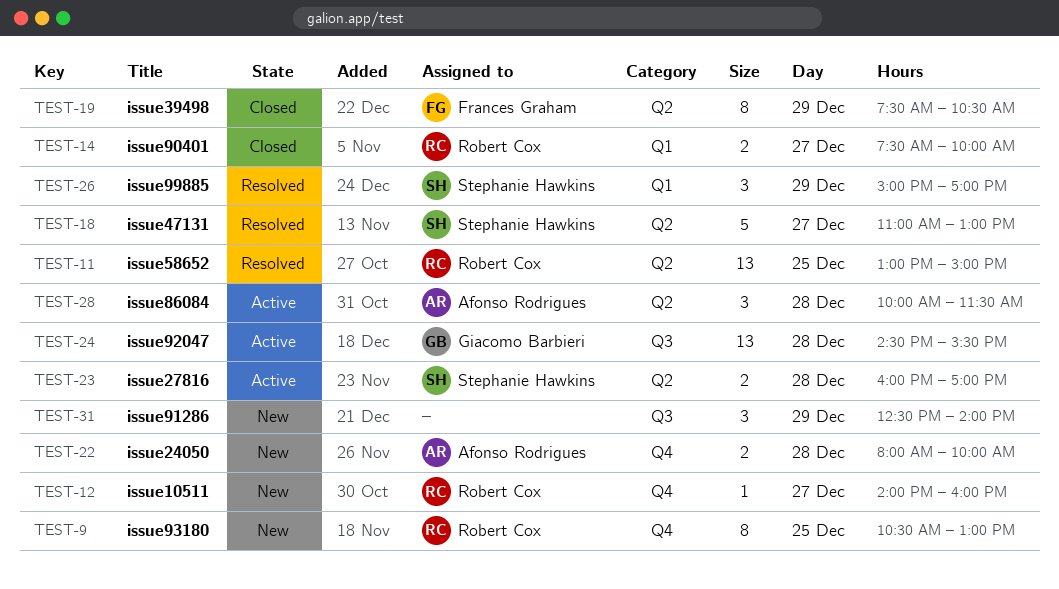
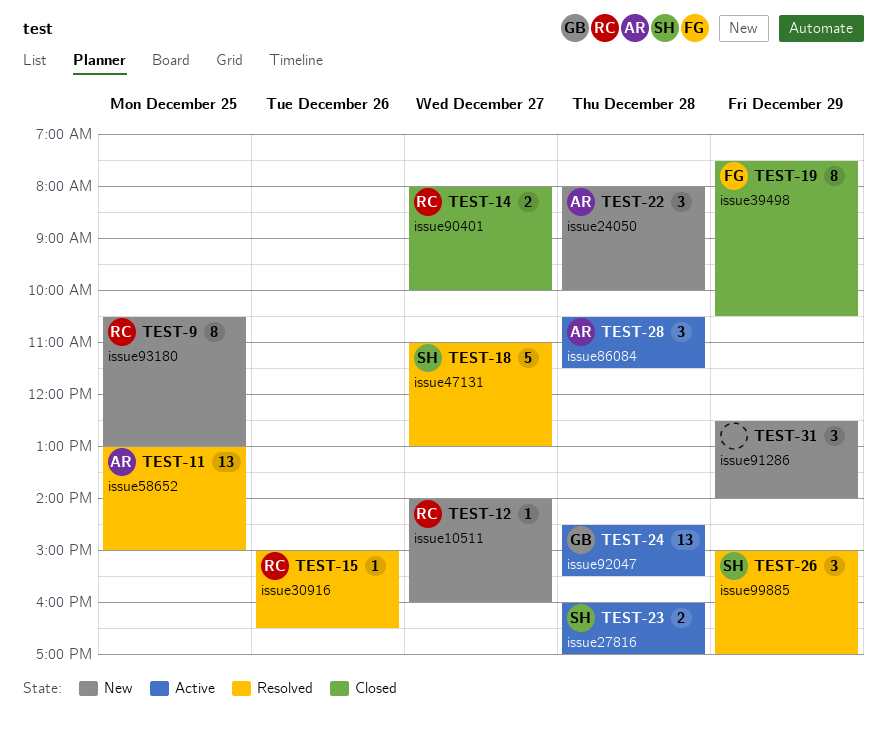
TEST-11, owner: Robert Cox -> Afonso Rodrigues
TEST-14, begins: 07:30 -> 08:00
TEST-15: none -> present
TEST-22, estimate: 2 -> 3
TEST-28, begins: 10:00 -> 10:30

